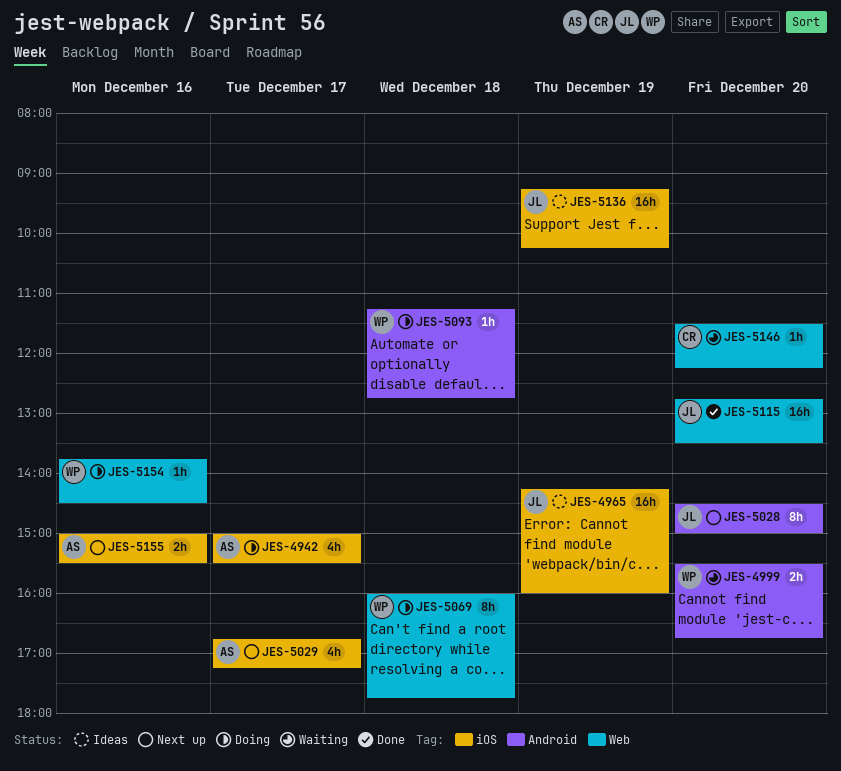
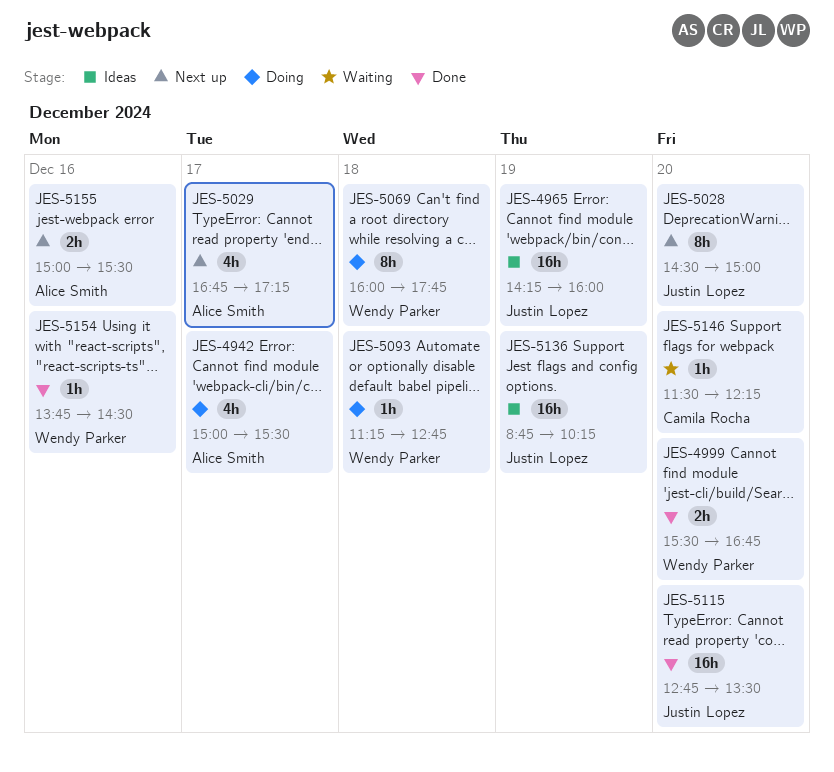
JES-4999, status: Waiting -> Done
JES-5136, begins: 09:15 -> 08:45
JES-5154, status: Doing -> Done

